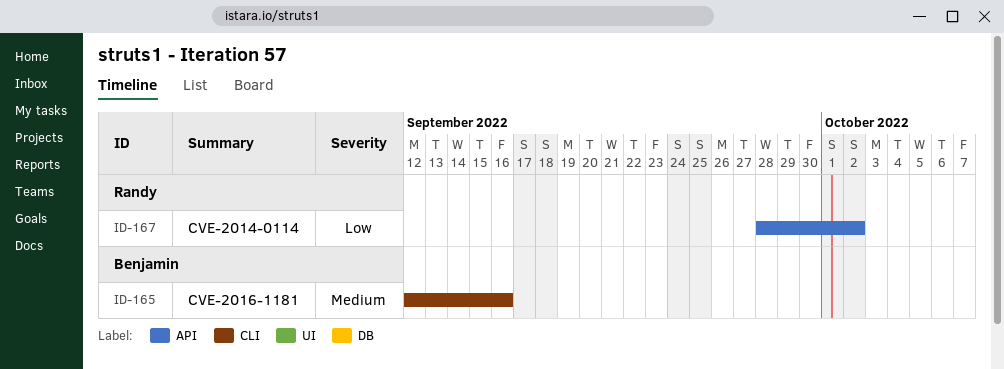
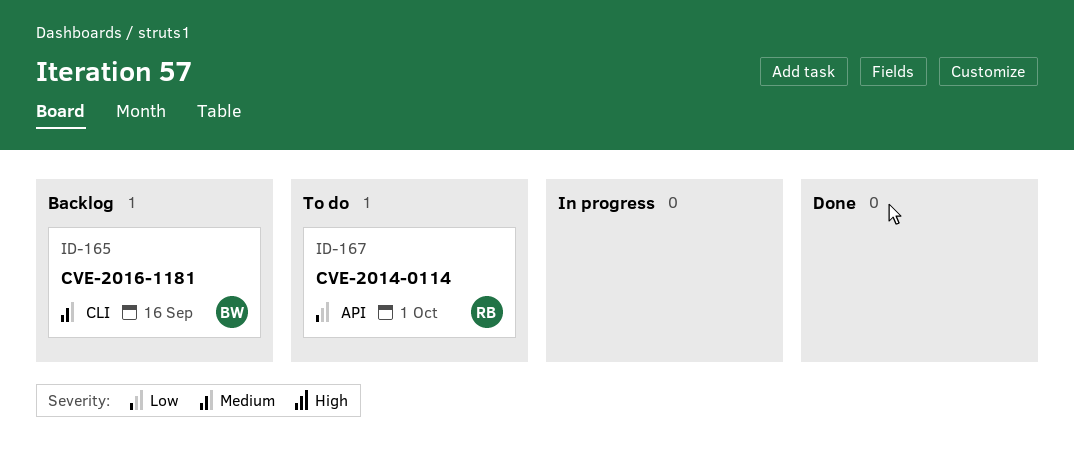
ID-167, due: Oct 2 -> Oct 1

